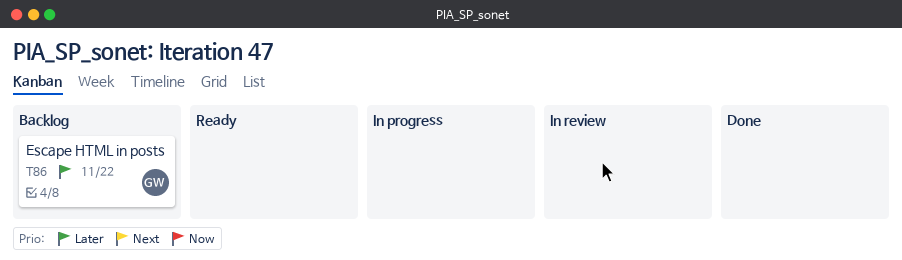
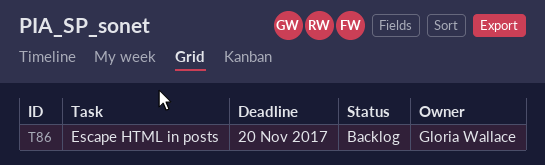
T86, due: Nov 22 -> Nov 20

